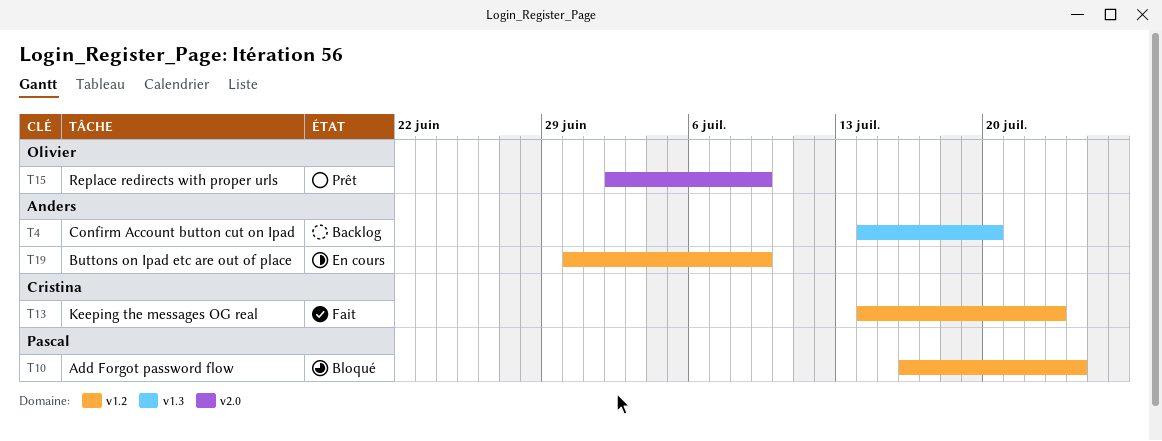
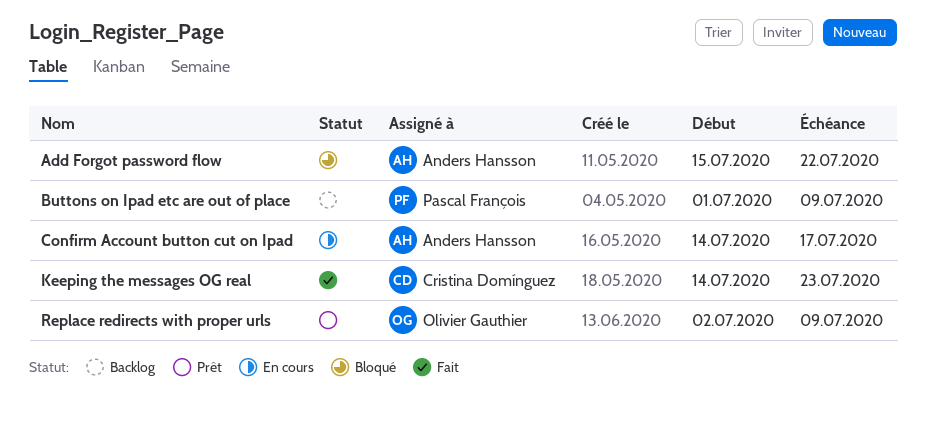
Add Forgot password flow, owner: Pascal François -> Anders Hansson
Add Forgot password flow, start: Jul 16 -> Jul 15
Add Forgot password flow, due: Jul 24 -> Jul 22
Buttons on Ipad etc are out of place, status: En cours -> Backlog
Buttons on Ipad etc are out of place, owner: Anders Hansson -> Pascal François
Buttons on Ipad etc are out of place, start: Jun 30 -> Jul 1
Confirm Account button cut on Ipad, status: Backlog -> En cours
Confirm Account button cut on Ipad, due: Jul 20 -> Jul 17

